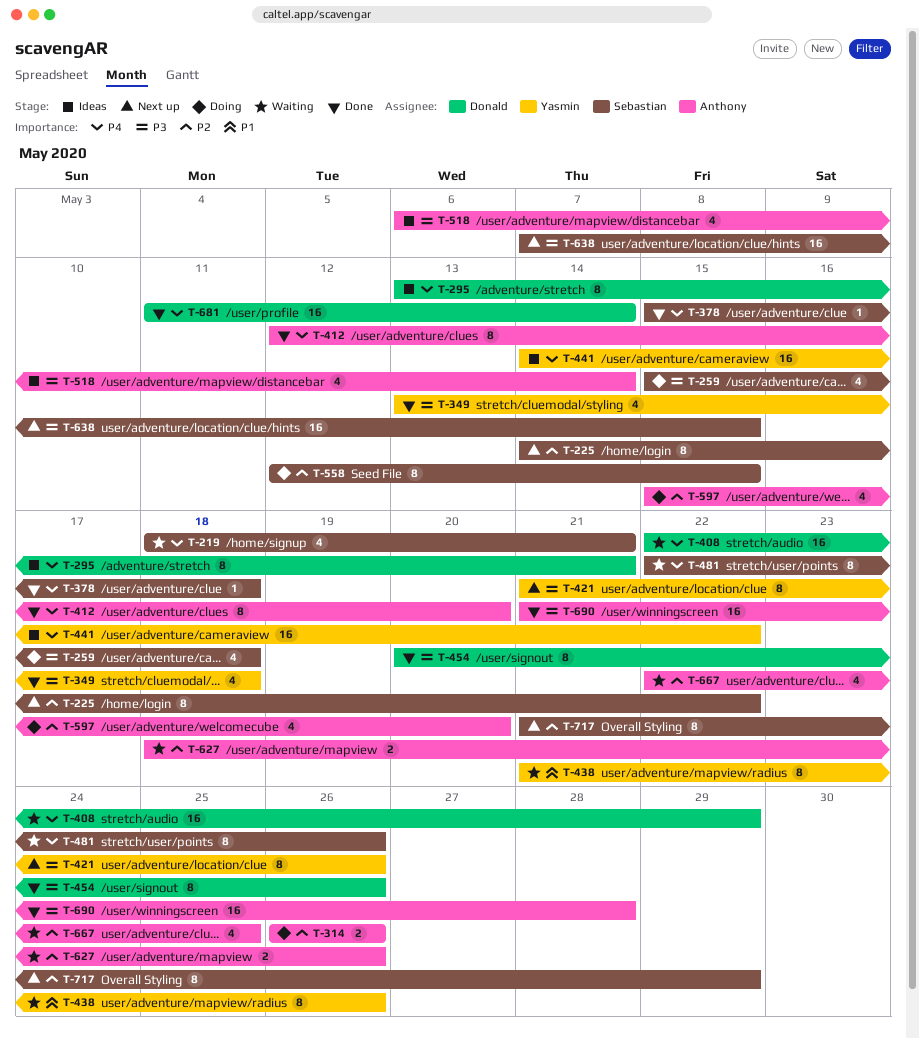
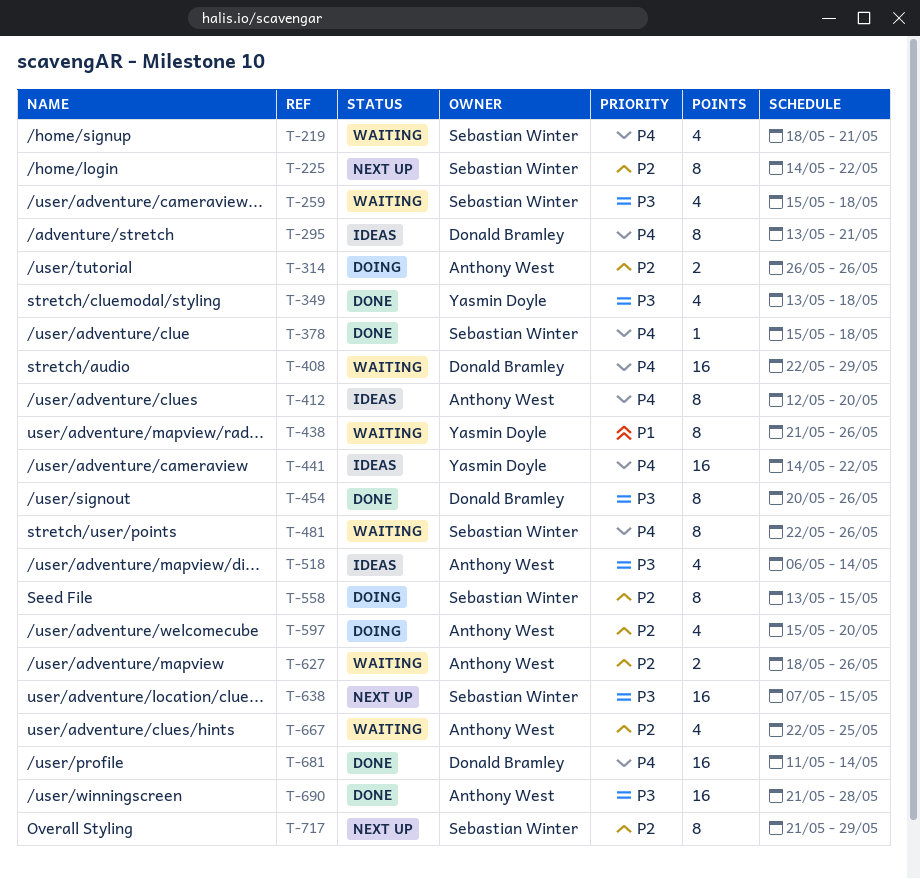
T-259, status: Doing -> Waiting
T-412, status: Done -> Ideas
T-421: present -> none
T-558, start: May 12 -> May 13

